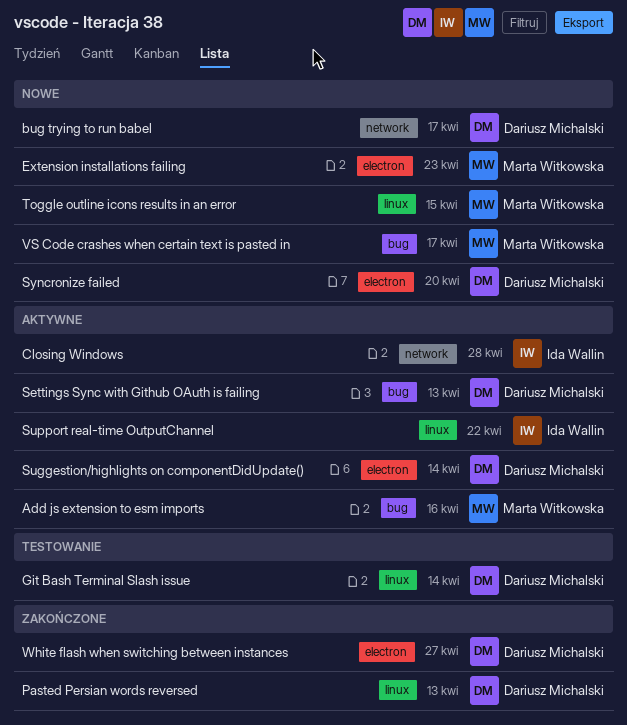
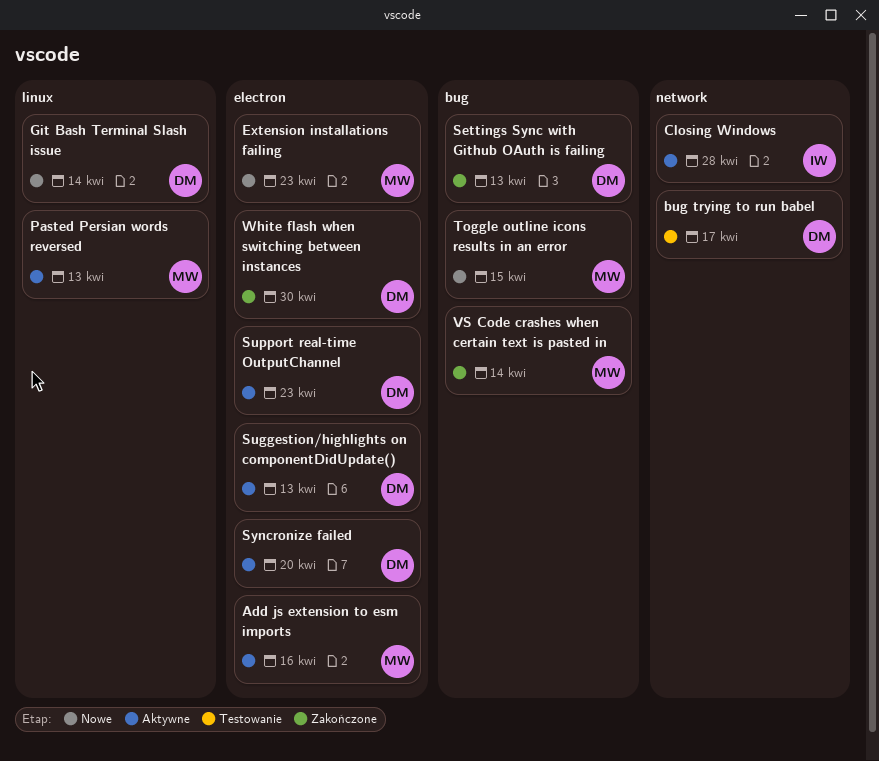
Add js extension to esm imports, label: bug -> electron
bug trying to run babel, status: Nowe -> Testowanie
Git Bash Terminal Slash issue, status: Testowanie -> Nowe
Pasted Persian words reversed, status: Zakończone -> Aktywne
Pasted Persian words reversed, owner: Dariusz Michalski -> Marta Witkowska
Settings Sync with Github OAuth is failing, status: Aktywne -> Zakończone
Suggestion/highlights on componentDidUpdate(), due: Apr 14 -> Apr 13
Support real-time OutputChannel, owner: Ida Wallin -> Dariusz Michalski
Support real-time OutputChannel, label: linux -> electron
Support real-time OutputChannel, due: Apr 22 -> Apr 23
Syncronize failed, status: Nowe -> Aktywne
Toggle outline icons results in an error, label: linux -> bug
VS Code crashes when certain text is pasted in, status: Nowe -> Zakończone
VS Code crashes when certain text is pasted in, due: Apr 17 -> Apr 14
White flash when switching between instances, due: Apr 27 -> Apr 30

